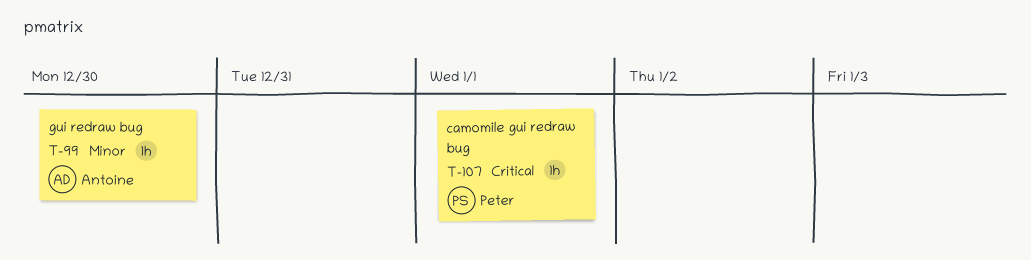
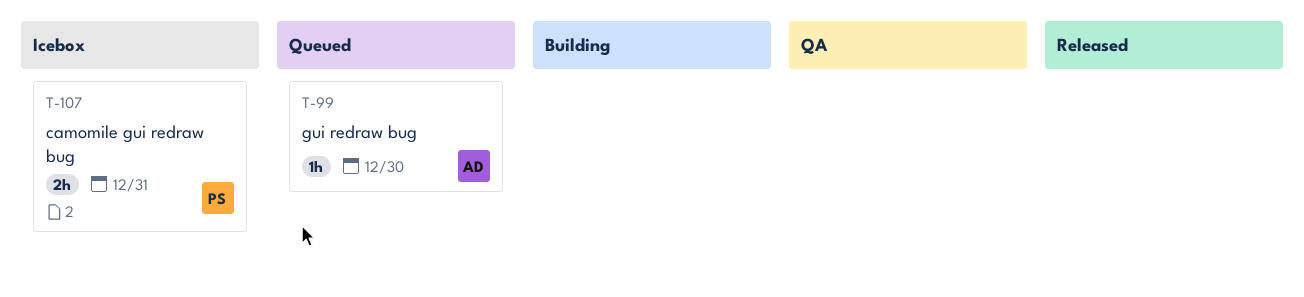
T-107, estimate: 1h -> 2h
T-107, due: Jan 1 -> Dec 31

